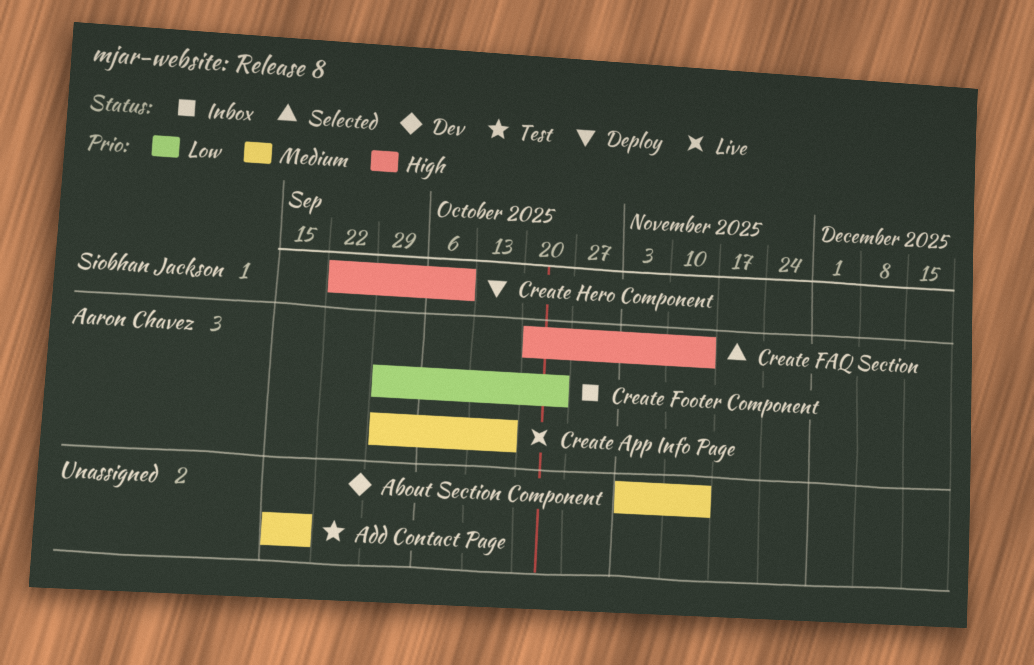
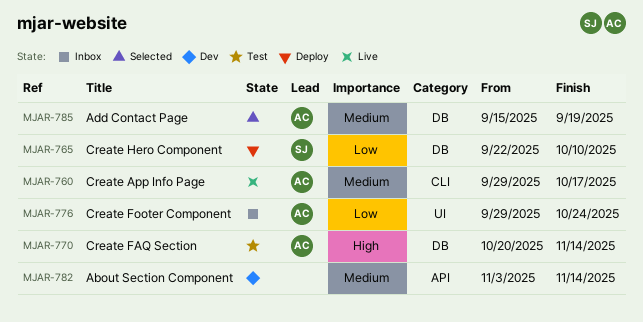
Add Contact Page, status: Test -> Selected
Add Contact Page, owner: none -> Aaron Chavez
Create FAQ Section, status: Selected -> Test
Create Hero Component, priority: High -> Low

